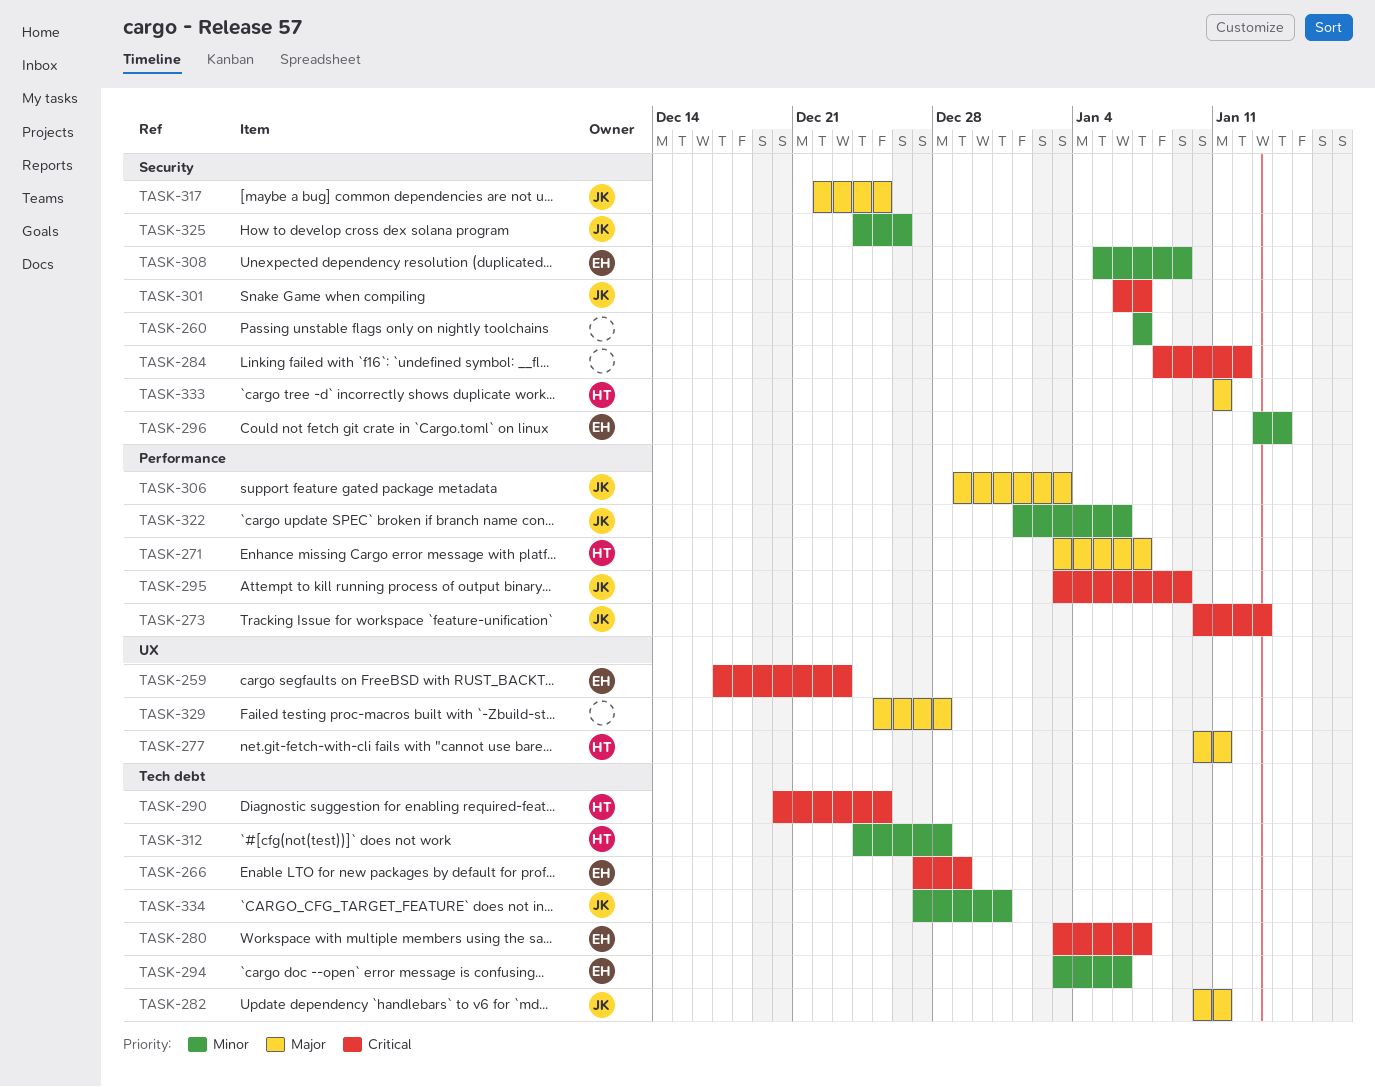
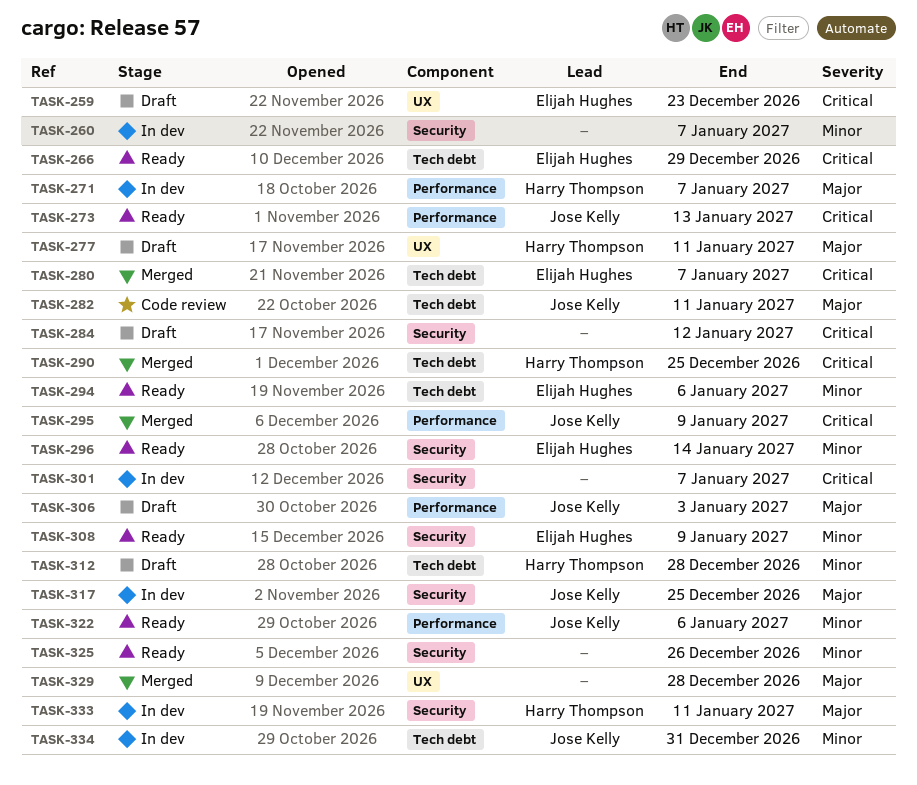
TASK-301, owner: Jose Kelly -> none
TASK-325, owner: Jose Kelly -> none

